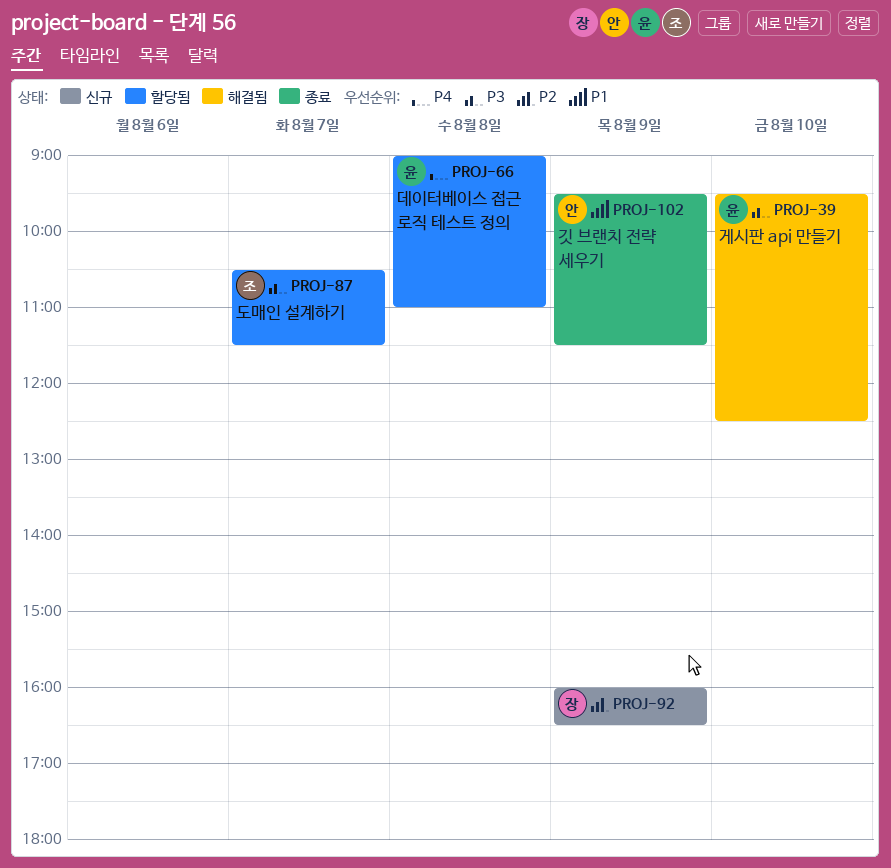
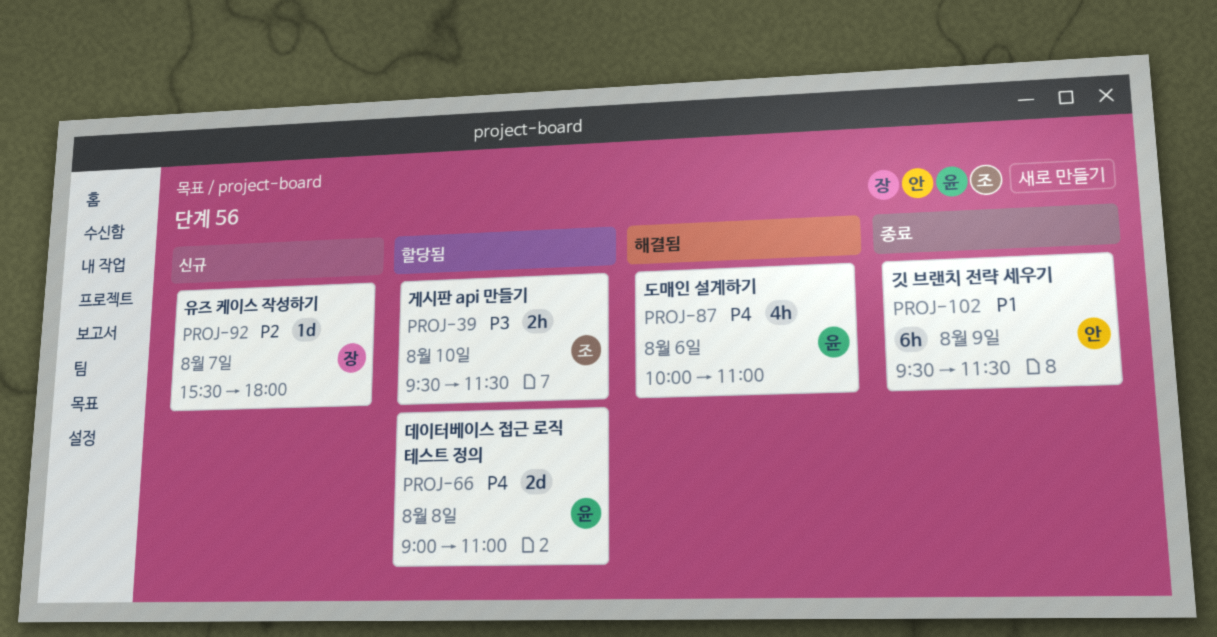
PROJ-39, status: 해결됨 -> 할당됨
PROJ-39, owner: 윤 -> 조
PROJ-39, ends: 12:30 -> 11:30
PROJ-87, status: 할당됨 -> 해결됨
PROJ-87, owner: 조 -> 윤
PROJ-87, priority: P3 -> P4
PROJ-87, day: Aug 7 -> Aug 6
PROJ-87, begins: 10:30 -> 10:00
PROJ-87, ends: 11:30 -> 11:00
PROJ-92, day: Aug 9 -> Aug 7
PROJ-92, begins: 16:00 -> 15:30
PROJ-92, ends: 16:30 -> 18:00

